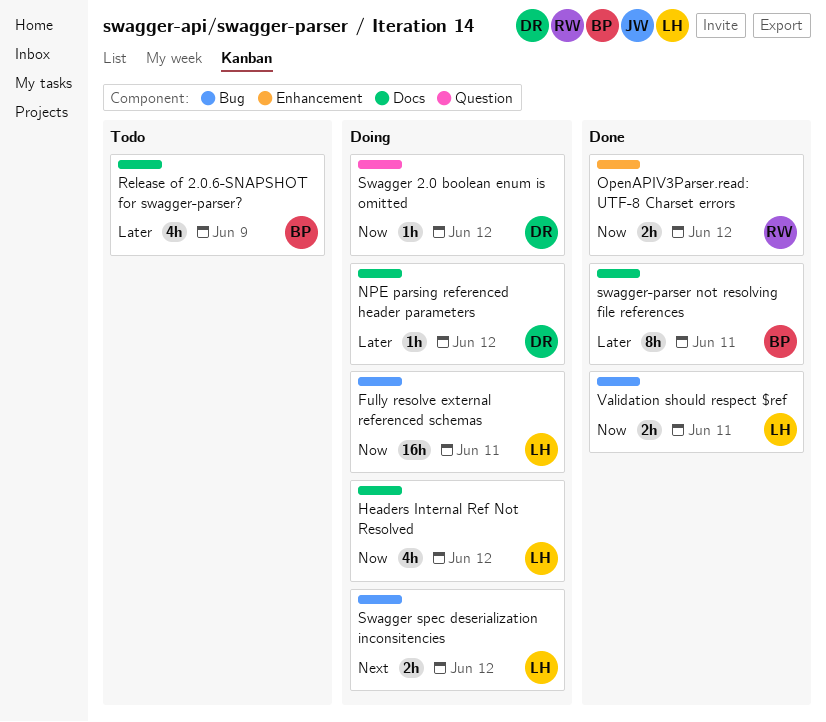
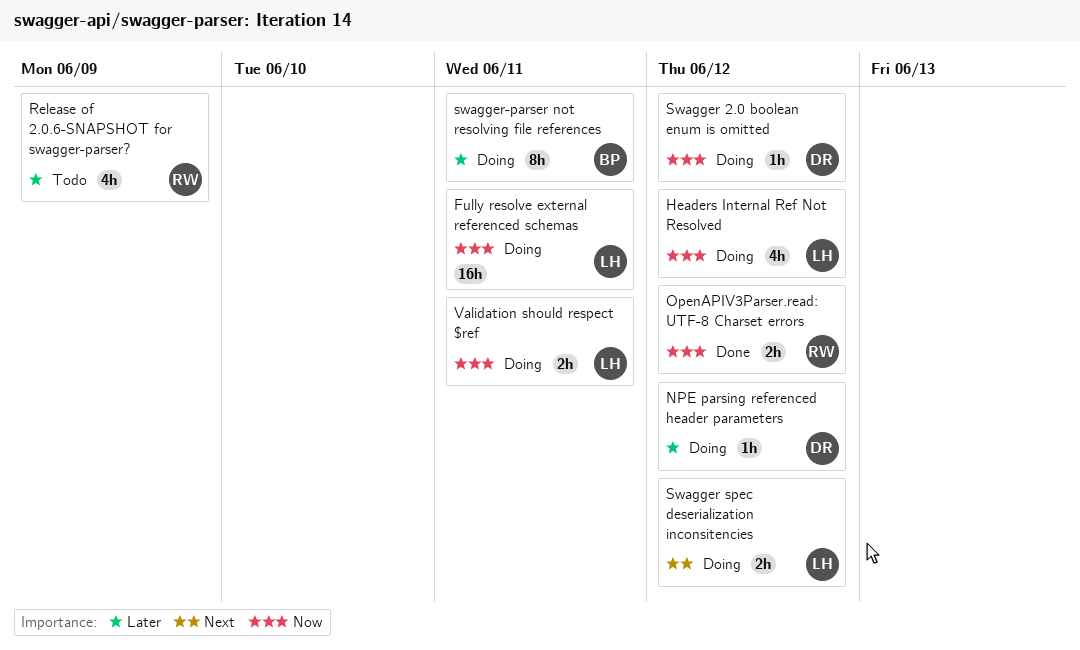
Release of 2.0.6-SNAPSHOT for swagger-parser?, owner: BP -> RW
swagger-parser not resolving file references, status: Done -> Doing
Validation should respect $ref, status: Done -> Doing

